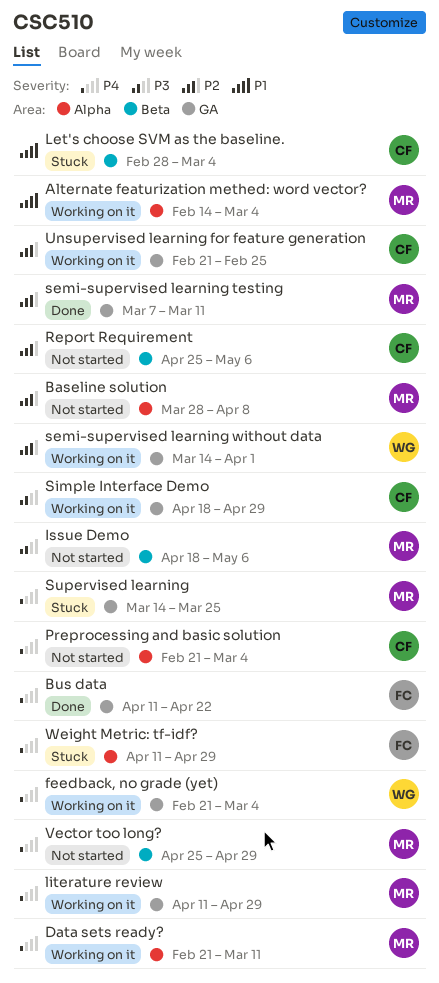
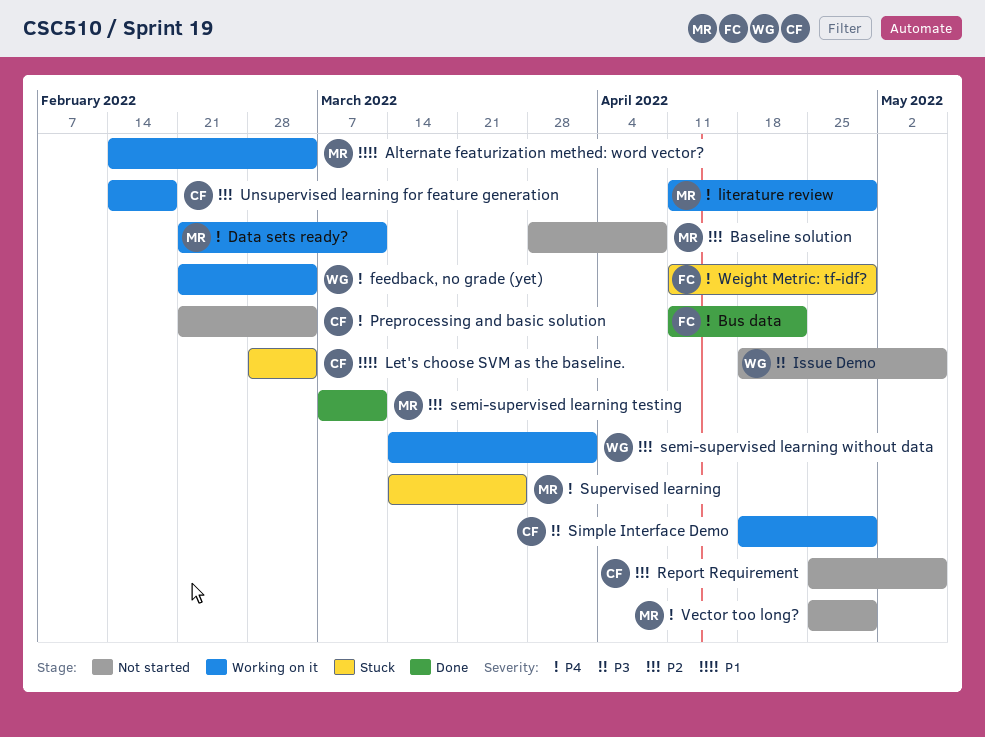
Issue Demo, owner: MR -> WG
Unsupervised learning for feature generation, start: Feb 21 -> Feb 14
Unsupervised learning for feature generation, due: Feb 25 -> Feb 18

